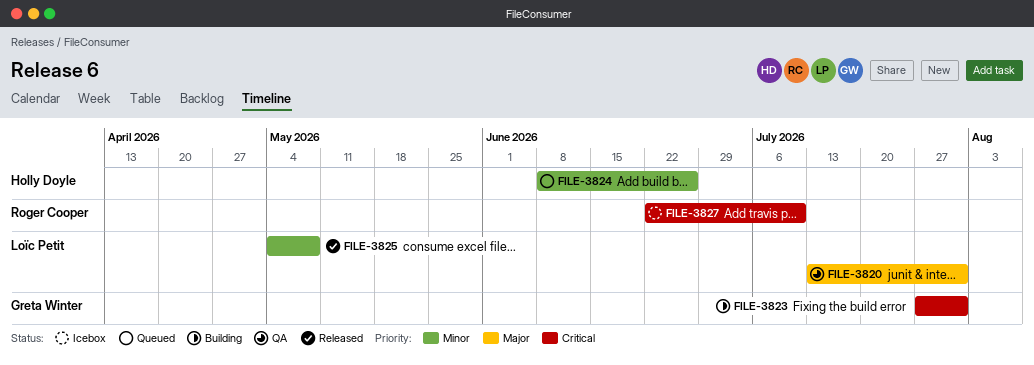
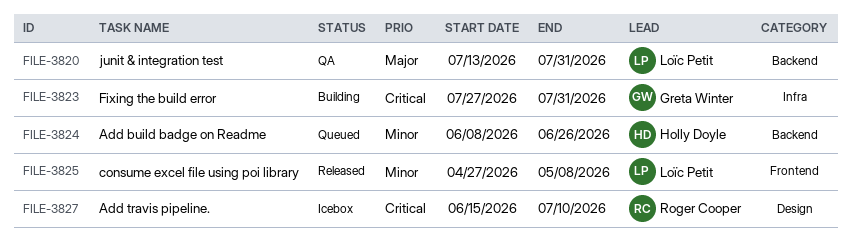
FILE-3825, start: May 4 -> Apr 27
FILE-3827, start: Jun 22 -> Jun 15

